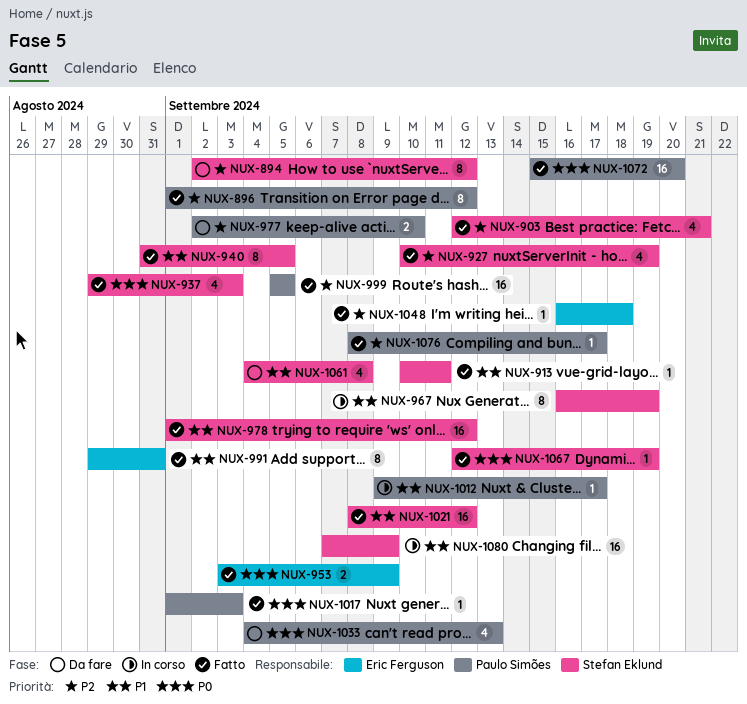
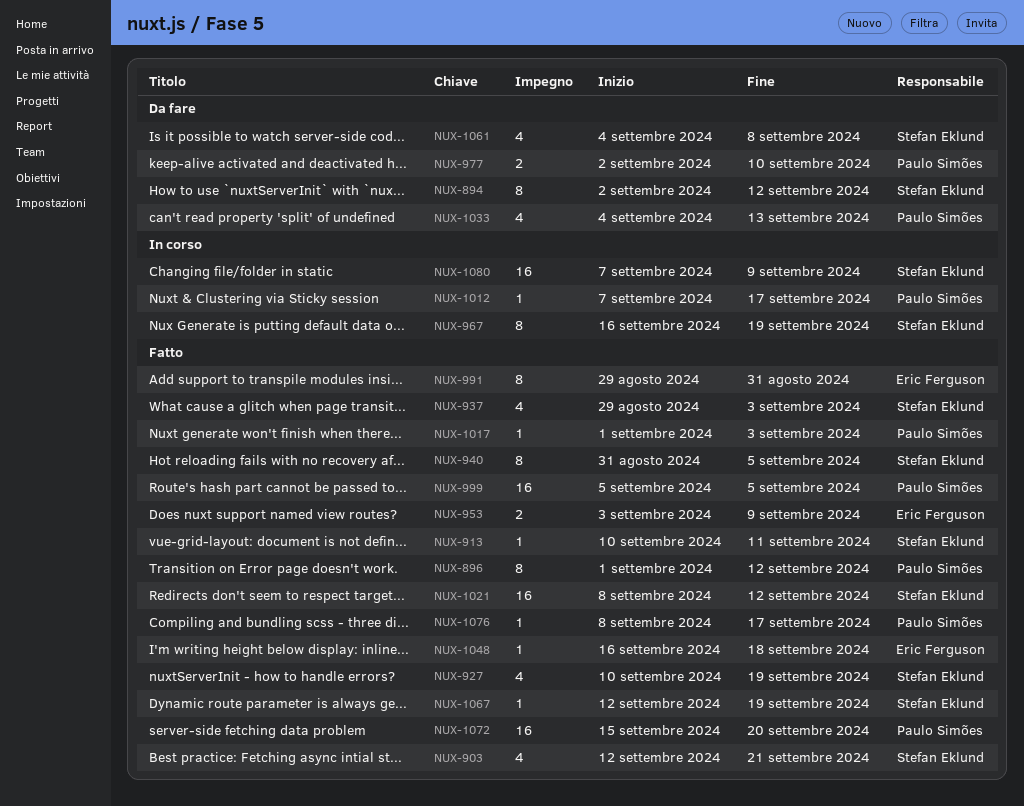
NUX-978: present -> none
NUX-1012, start: Sep 9 -> Sep 7

